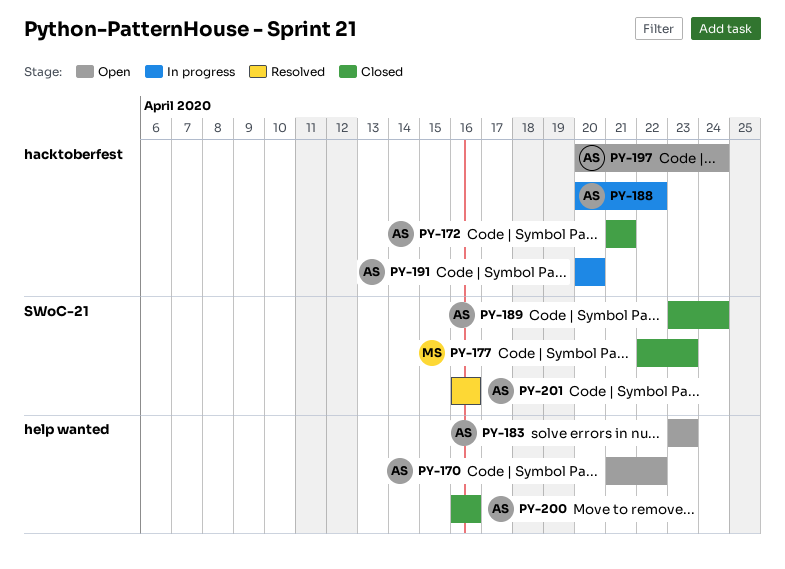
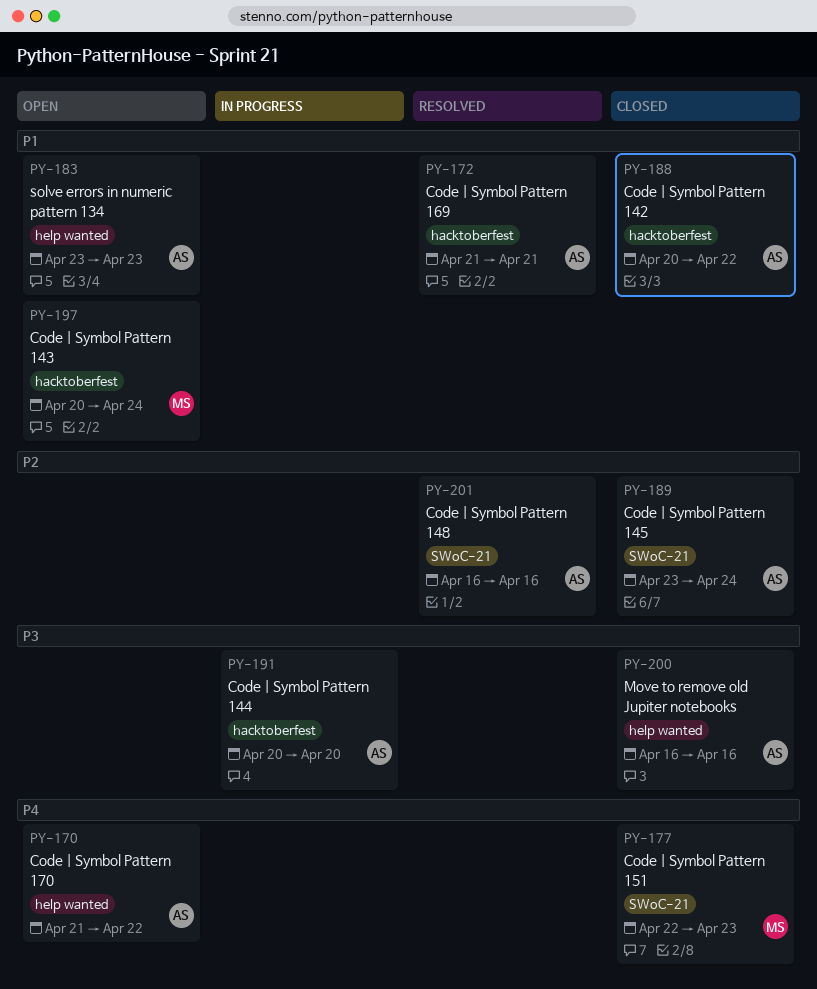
PY-172, status: Closed -> Resolved
PY-188, status: In progress -> Closed
PY-197, owner: AS -> MS

